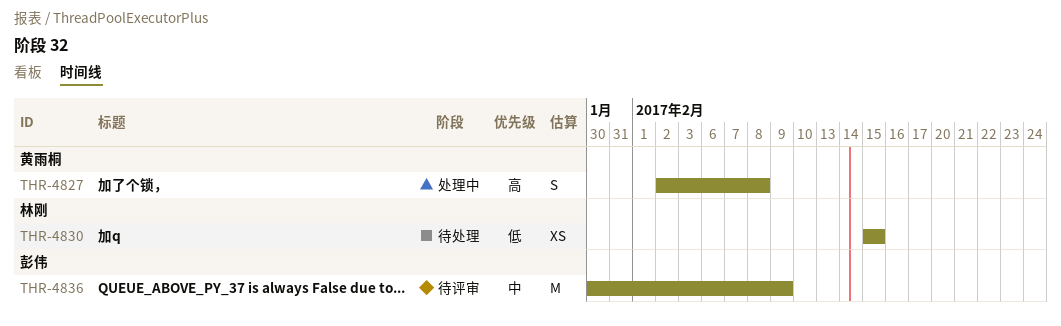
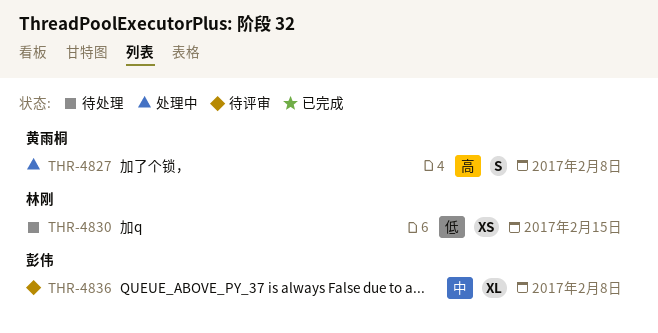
THR-4836, estimate: M -> XL
THR-4836, due: Feb 9 -> Feb 8

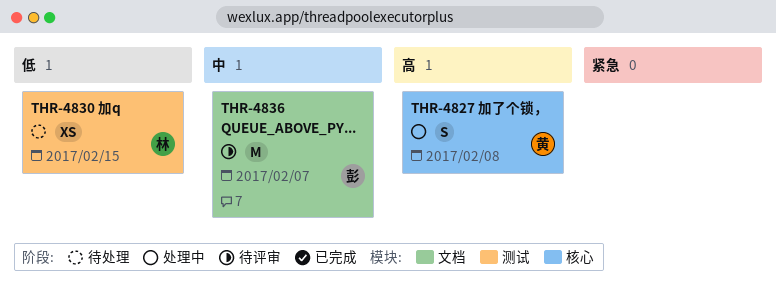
THR-4836, estimate: XL -> M
THR-4836, due: Feb 8 -> Feb 7

